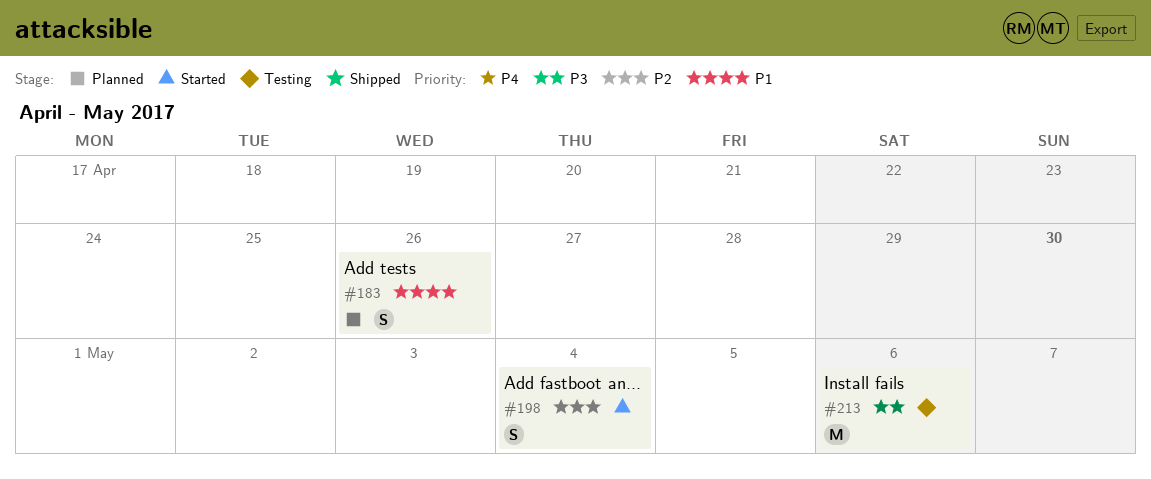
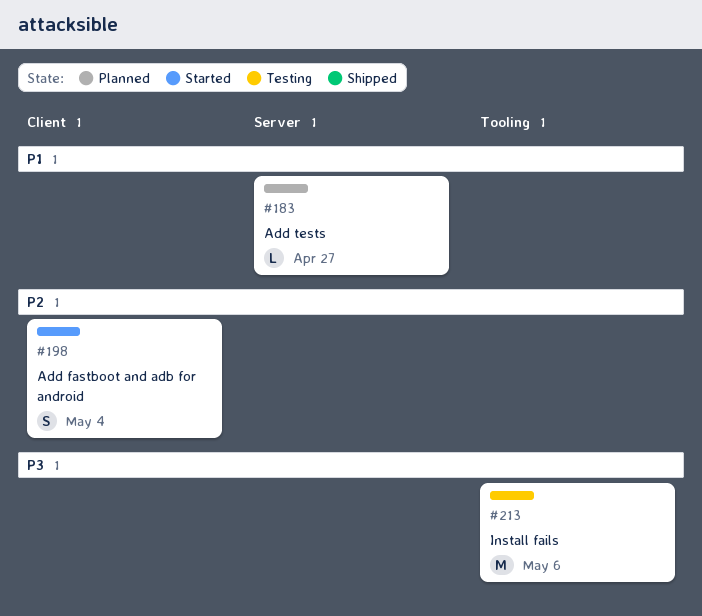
#183, estimate: S -> L
#183, due: Apr 26 -> Apr 27

